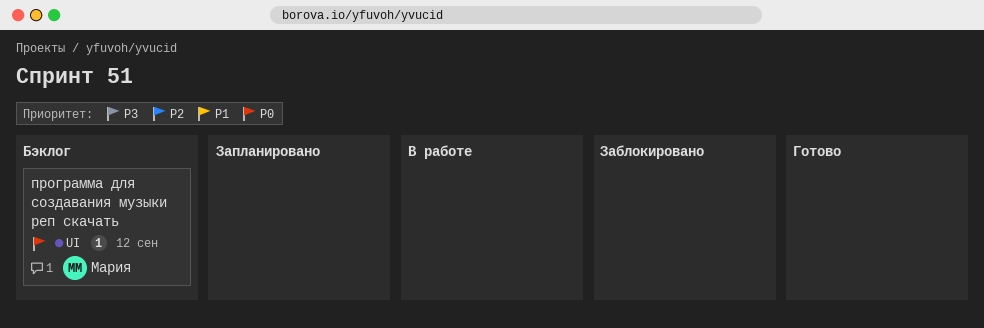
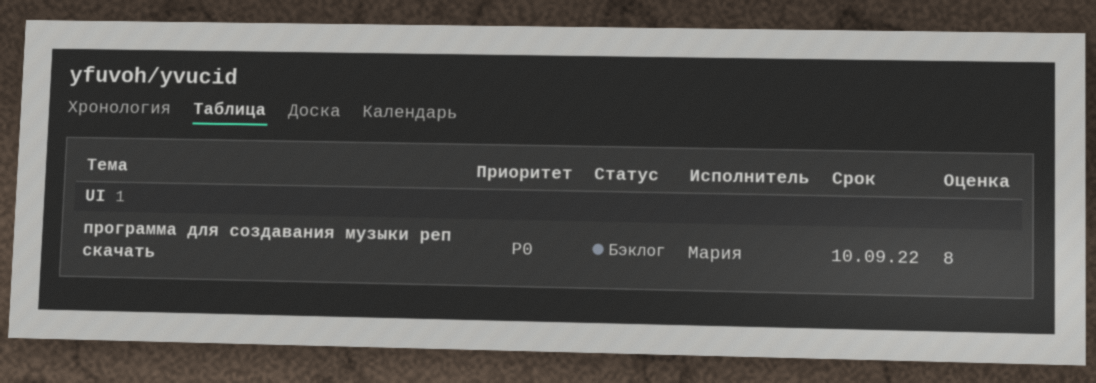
программа для создавания музыки реп скачать, estimate: 1 -> 8
программа для создавания музыки реп скачать, due: Sep 12 -> Sep 10

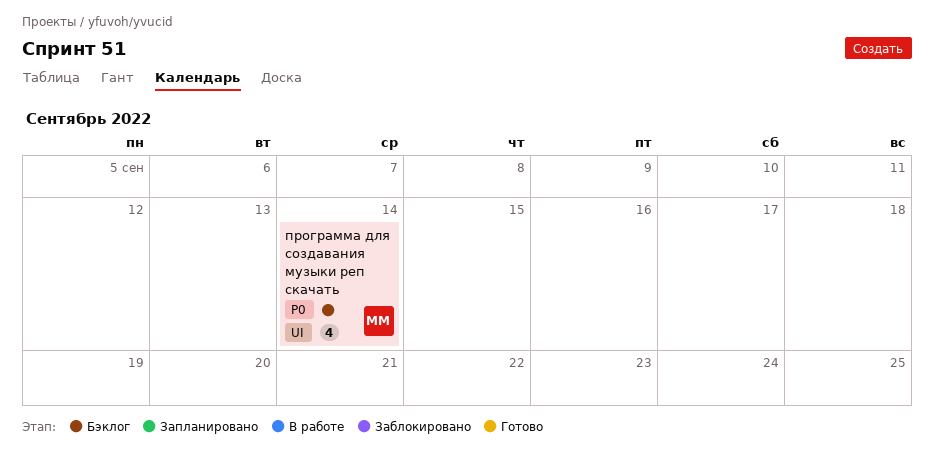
программа для создавания музыки реп скачать, estimate: 8 -> 4
программа для создавания музыки реп скачать, due: Sep 10 -> Sep 14

